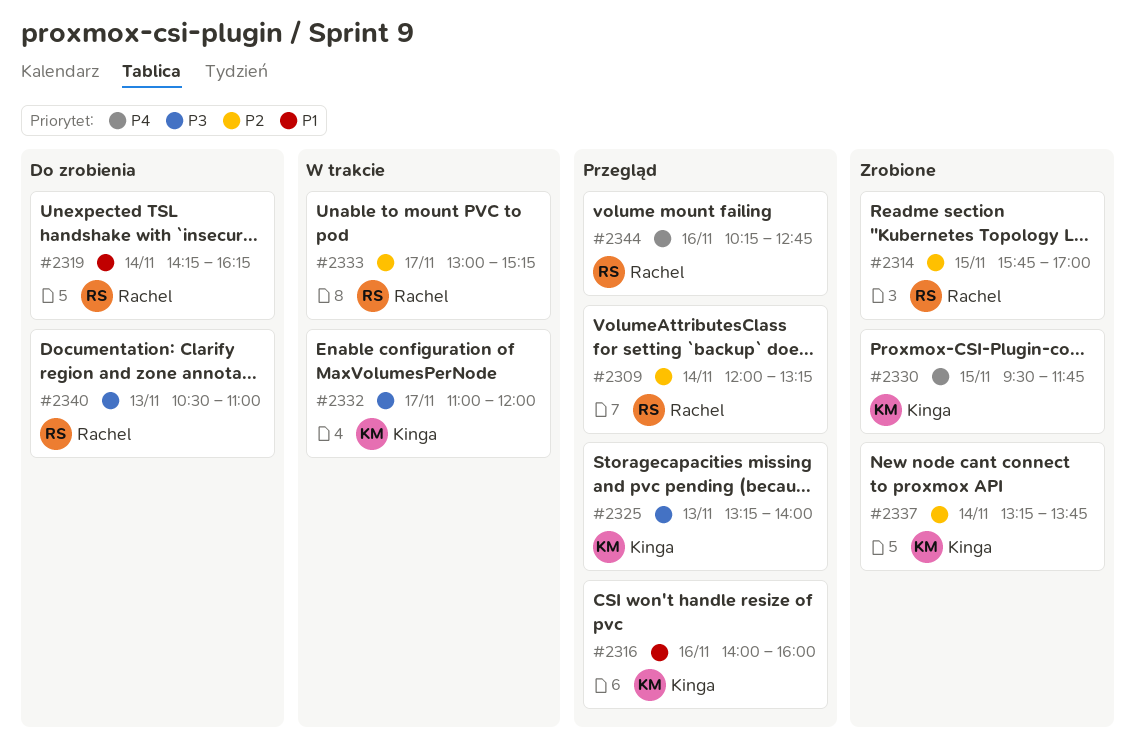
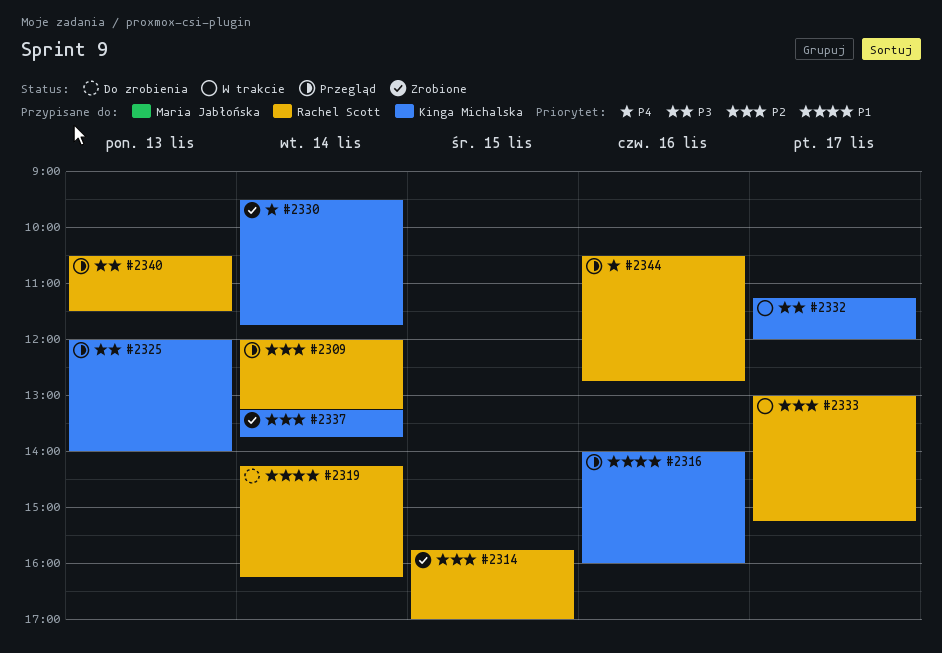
#2325, begins: 13:15 -> 12:00
#2330, day: Nov 15 -> Nov 14
#2332, begins: 11:00 -> 11:15
#2340, status: Do zrobienia -> Przegląd
#2340, ends: 11:00 -> 11:30
#2344, begins: 10:15 -> 10:30

